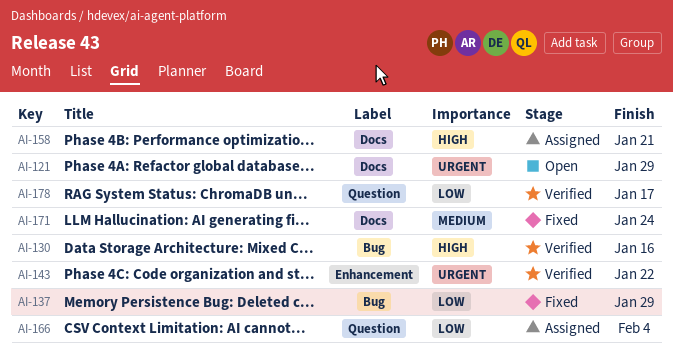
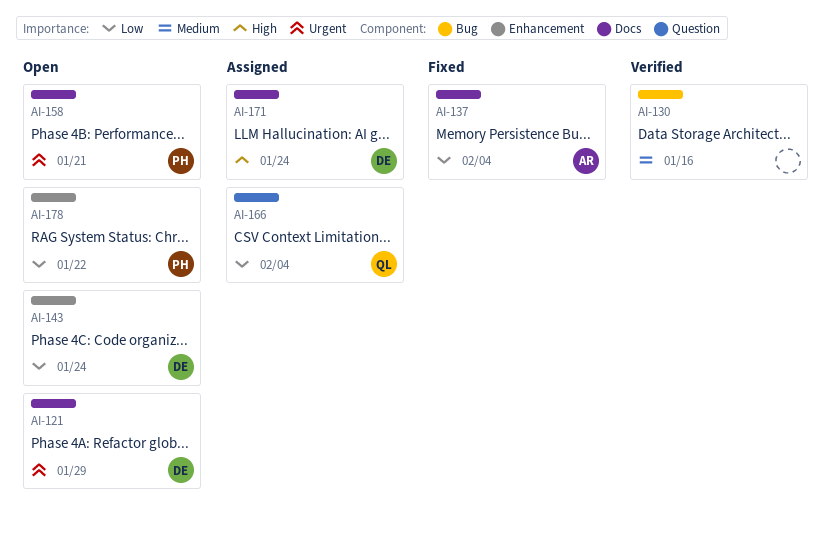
AI-130, priority: High -> Medium
AI-137, label: Bug -> Docs
AI-137, due: Jan 29 -> Feb 4
AI-143, status: Verified -> Open
AI-143, priority: Urgent -> Low
AI-143, due: Jan 22 -> Jan 24
AI-158, status: Assigned -> Open
AI-158, priority: High -> Urgent
AI-171, status: Fixed -> Assigned
AI-171, priority: Medium -> High
AI-178, status: Verified -> Open
AI-178, label: Question -> Enhancement
AI-178, due: Jan 17 -> Jan 22

